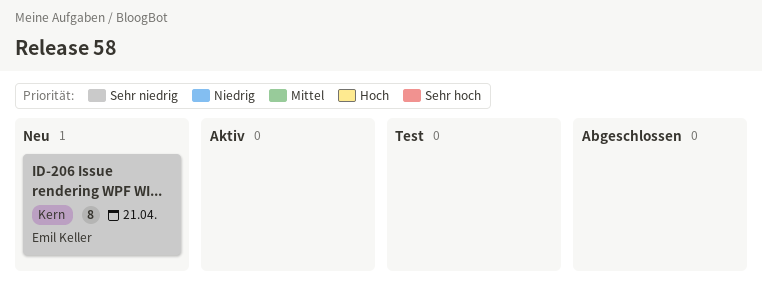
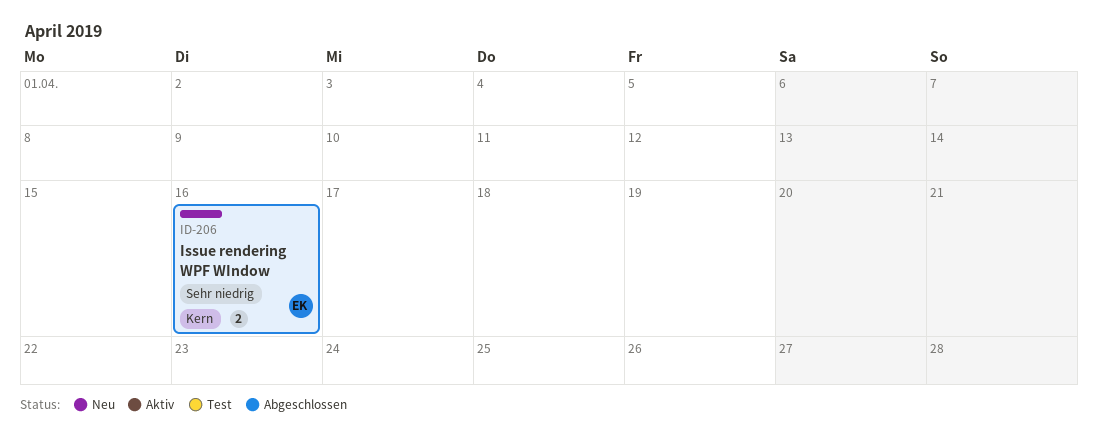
ID-206, estimate: 8 -> 2
ID-206, due: Apr 21 -> Apr 16

